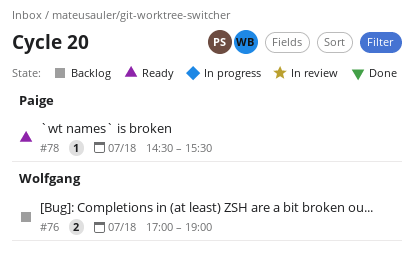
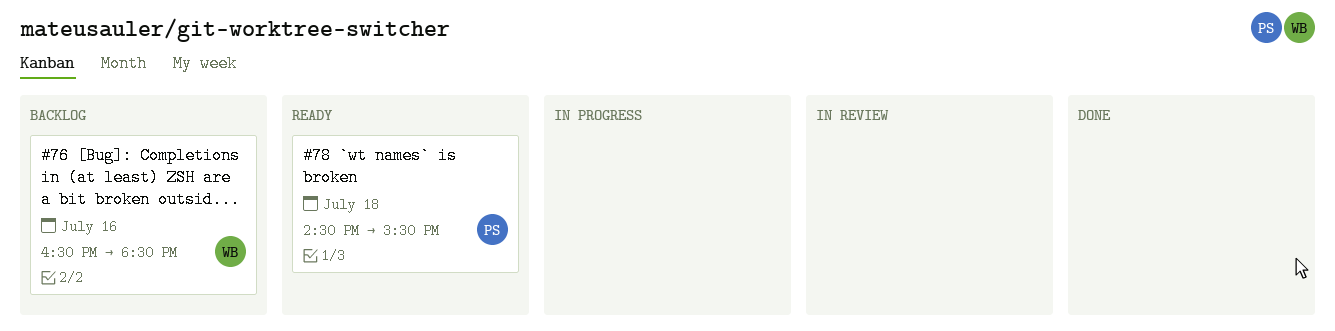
#76, day: Jul 18 -> Jul 16
#76, begins: 17:00 -> 16:30
#76, ends: 19:00 -> 18:30

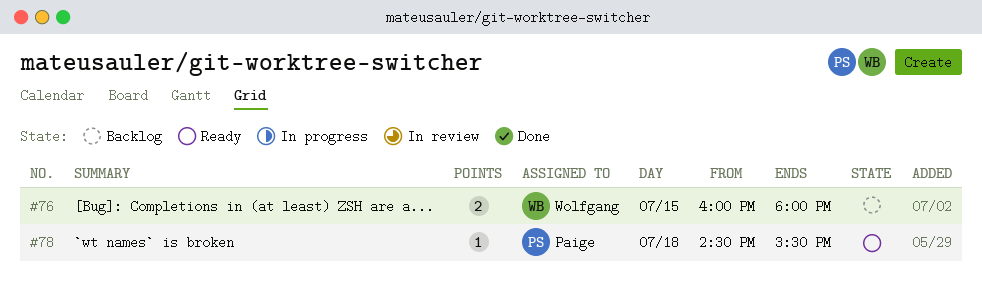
#76, day: Jul 16 -> Jul 15
#76, begins: 16:30 -> 16:00
#76, ends: 18:30 -> 18:00

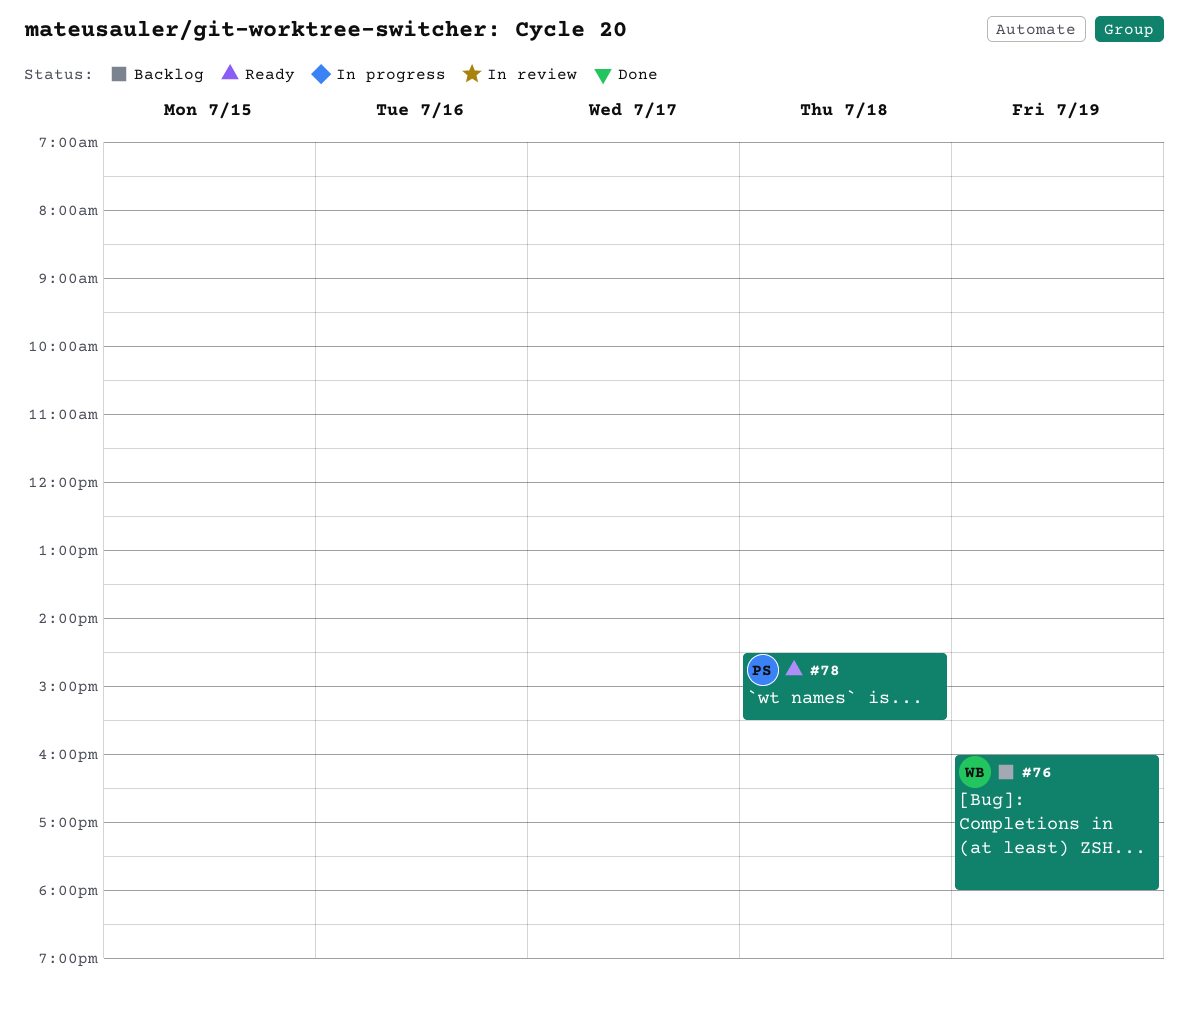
#76, day: Jul 15 -> Jul 19

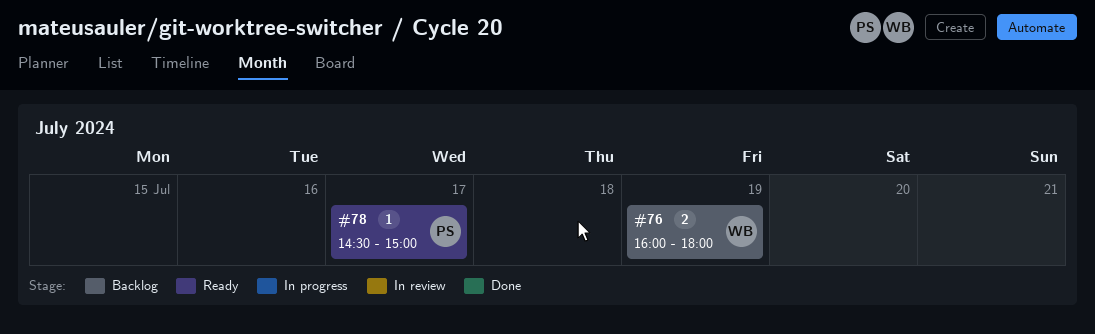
#78, day: Jul 18 -> Jul 17
#78, ends: 15:30 -> 15:00

